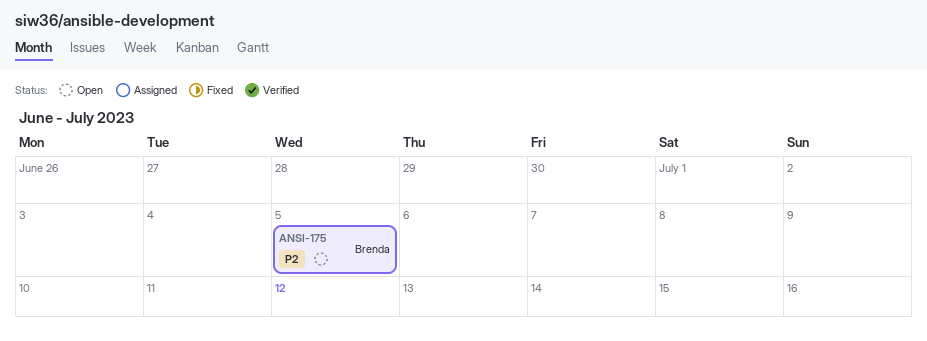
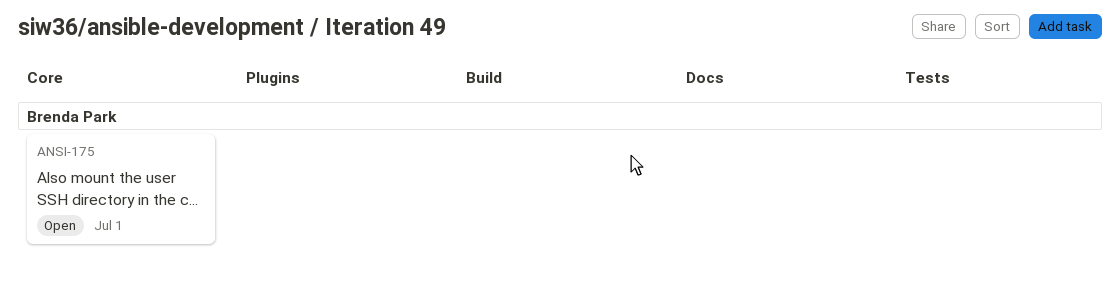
ANSI-175, due: Jul 5 -> Jul 1

